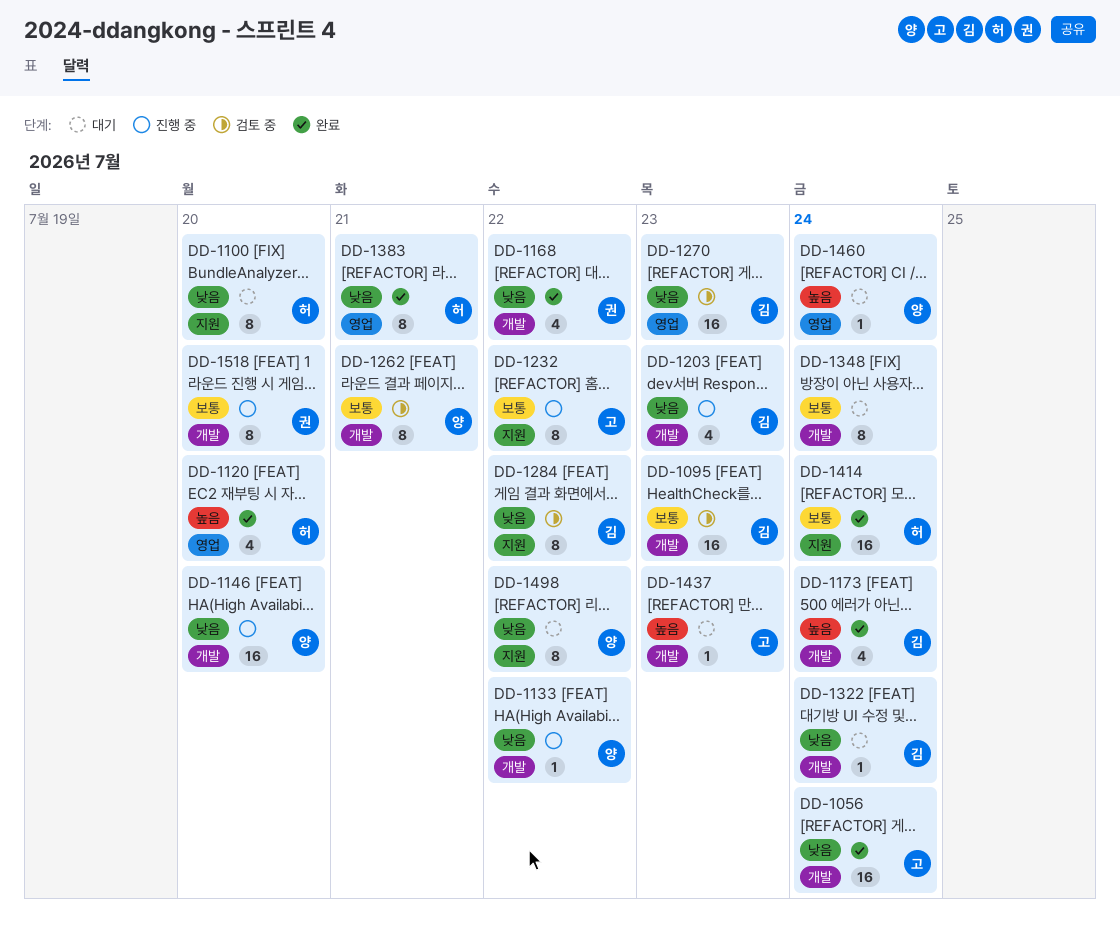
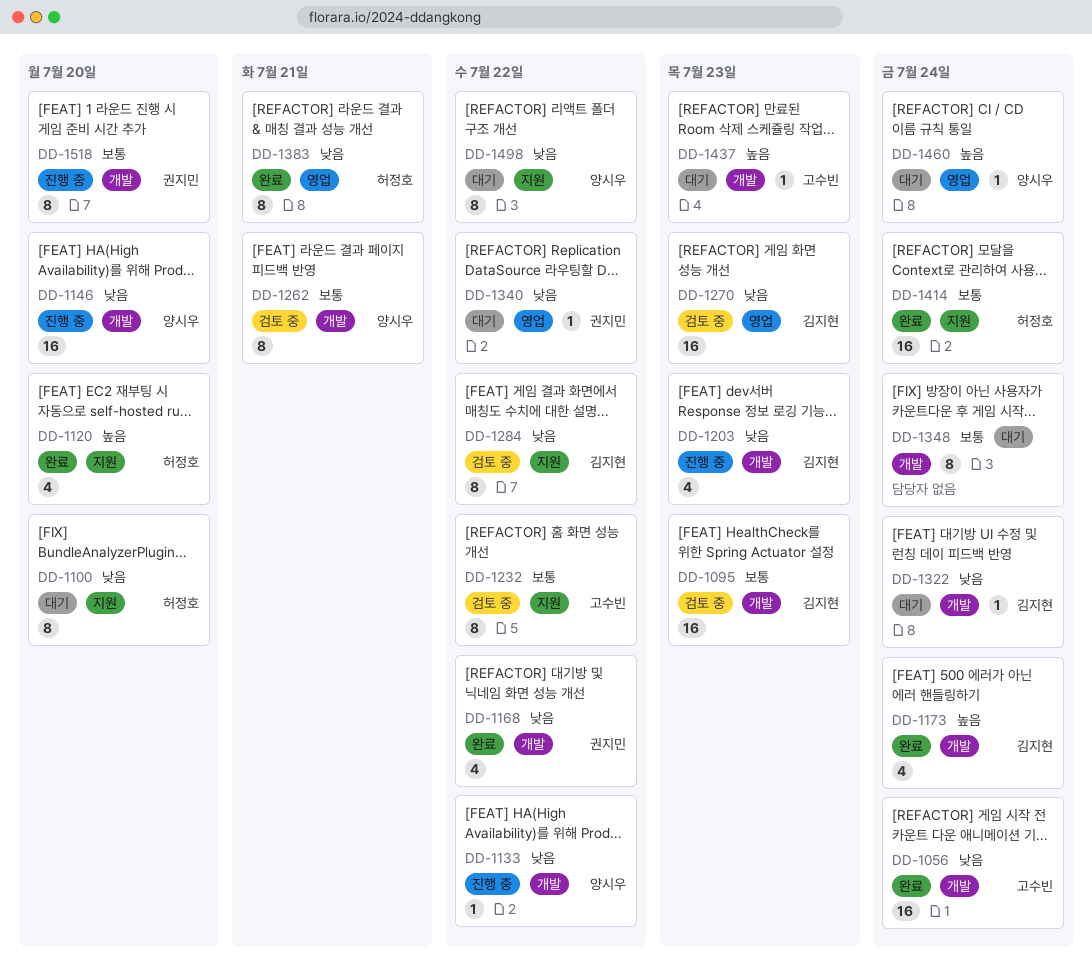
DD-1120, label: 영업 -> 지원
DD-1232, status: 진행 중 -> 검토 중
DD-1340: none -> present

